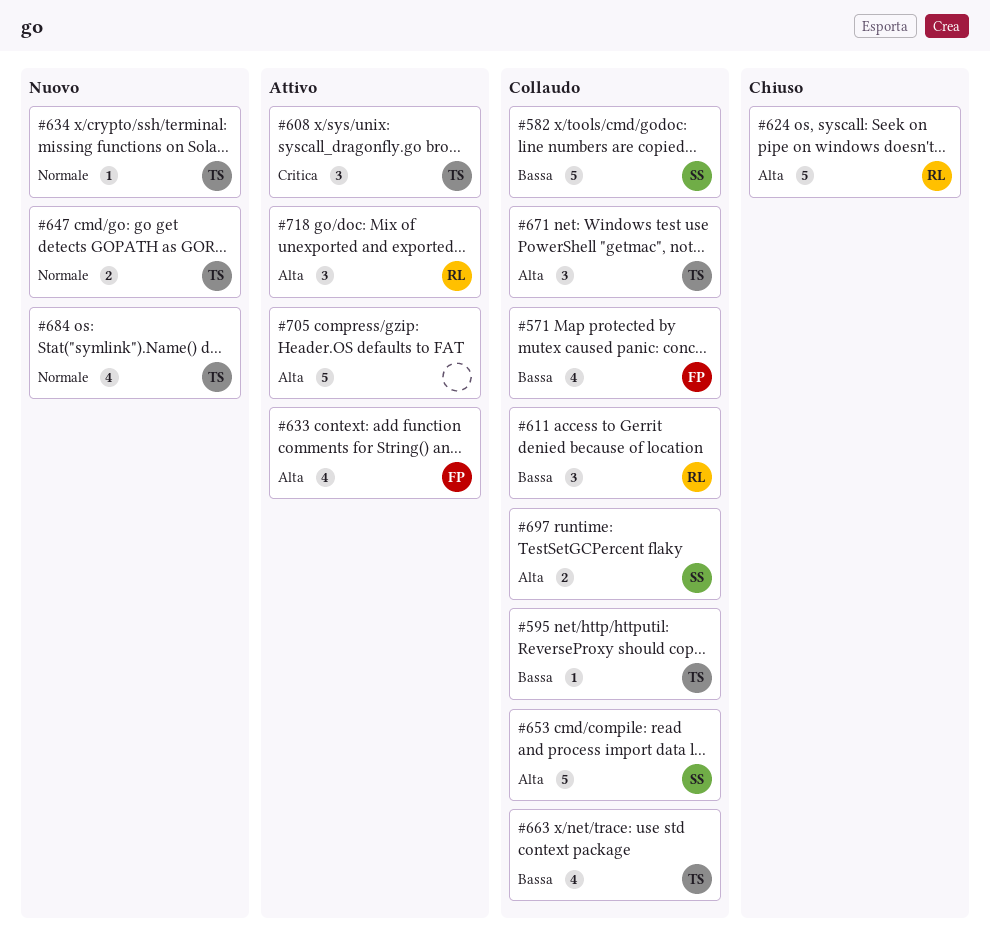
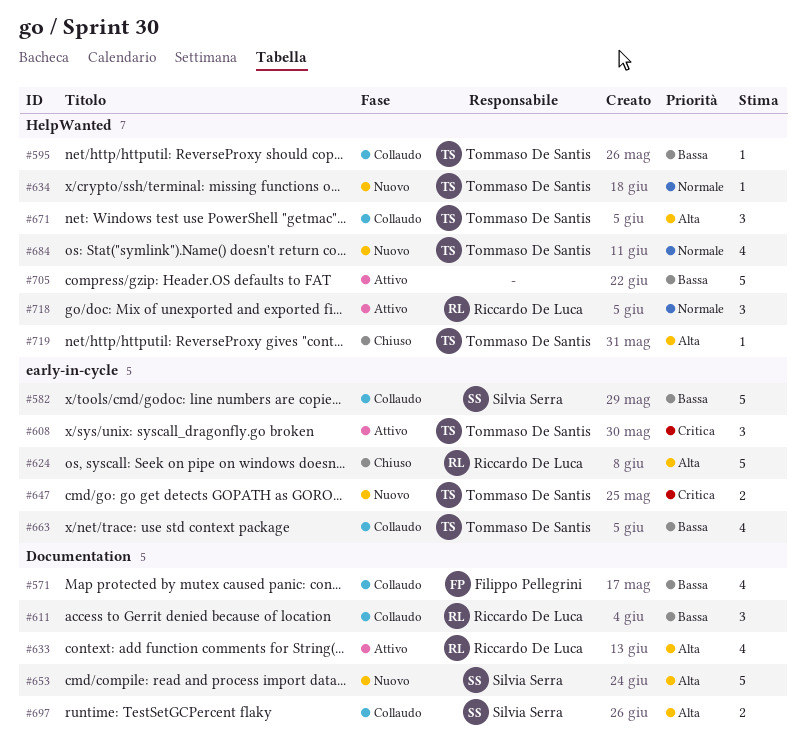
#633, owner: Filippo Pellegrini -> Riccardo De Luca
#647, priority: Normale -> Critica
#653, status: Collaudo -> Nuovo
#705, priority: Alta -> Bassa
#718, priority: Alta -> Normale
#719: none -> present

